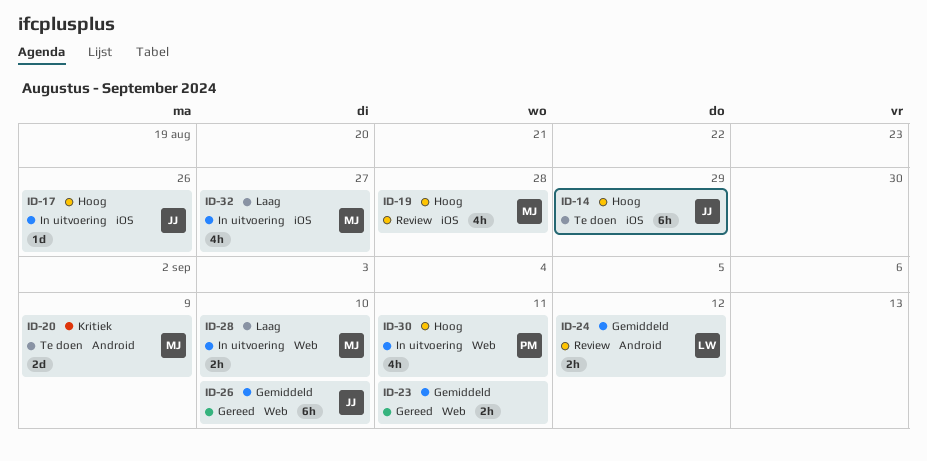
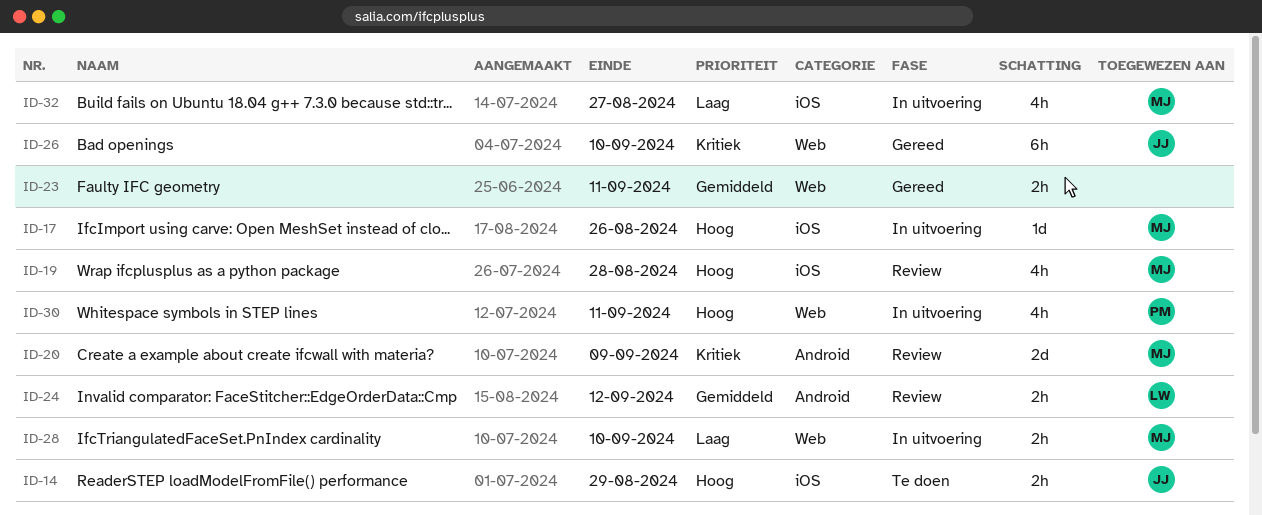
ID-14, estimate: 6h -> 2h
ID-17, owner: JJ -> MJ
ID-20, status: Te doen -> Review
ID-26, priority: Gemiddeld -> Kritiek

